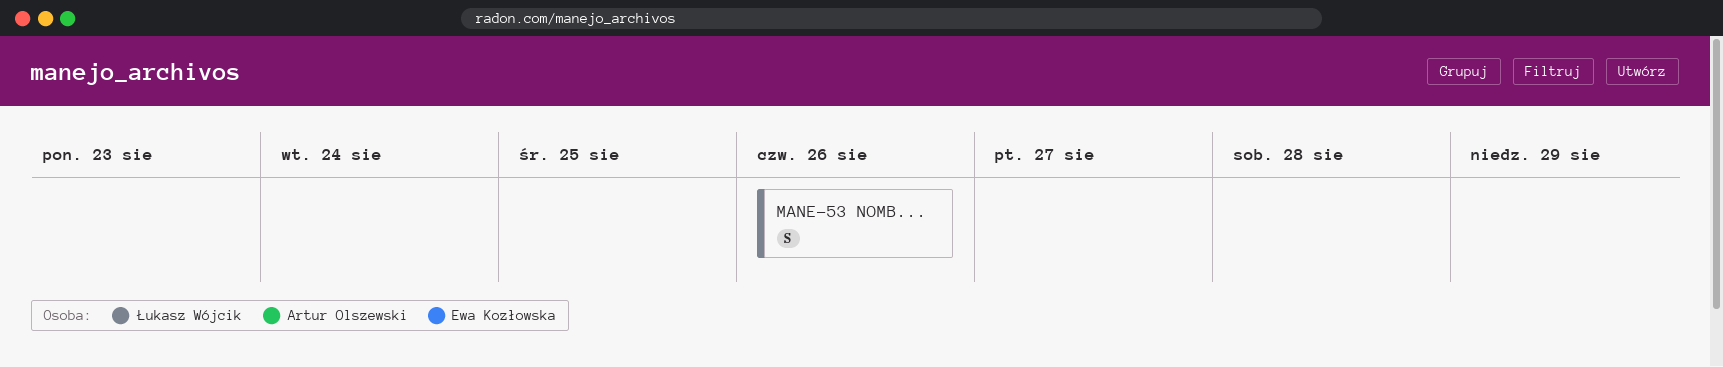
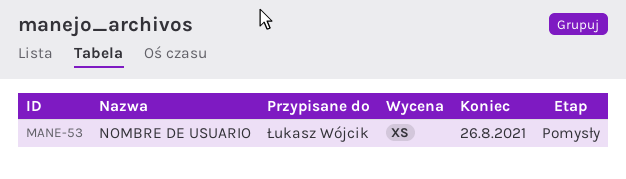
MANE-53, estimate: S -> XS

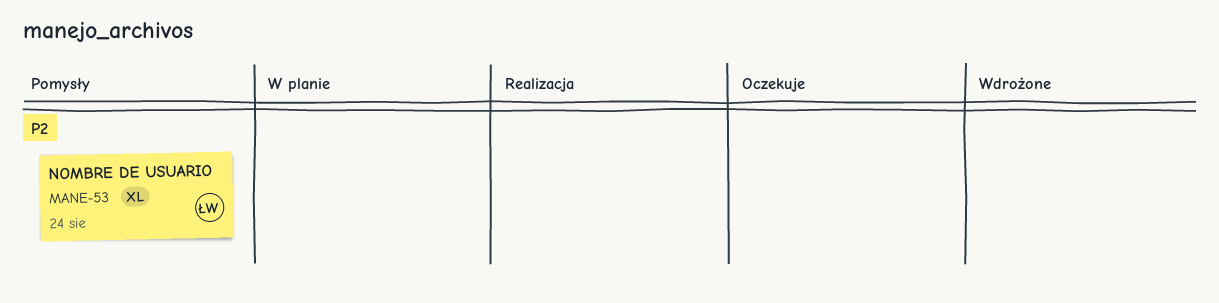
MANE-53, estimate: XS -> XL
MANE-53, due: Aug 26 -> Aug 24

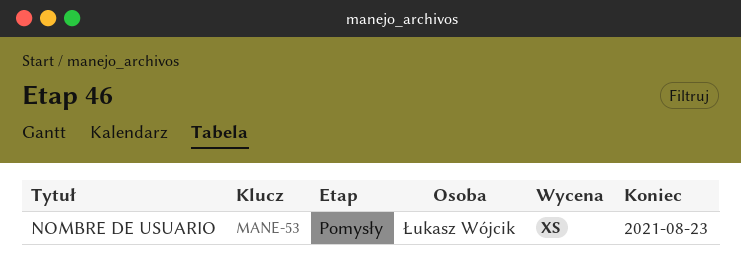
MANE-53, estimate: XL -> XS
MANE-53, due: Aug 24 -> Aug 23

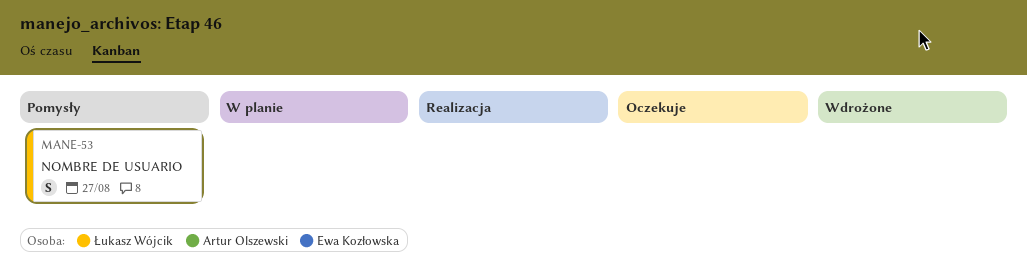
MANE-53, estimate: XS -> S
MANE-53, due: Aug 23 -> Aug 27

